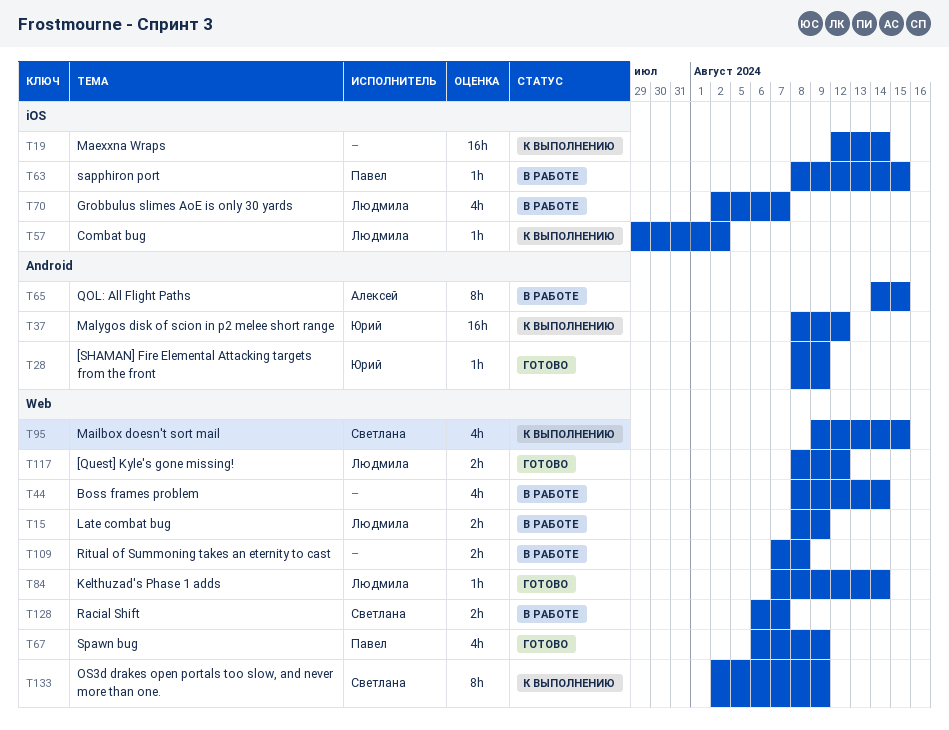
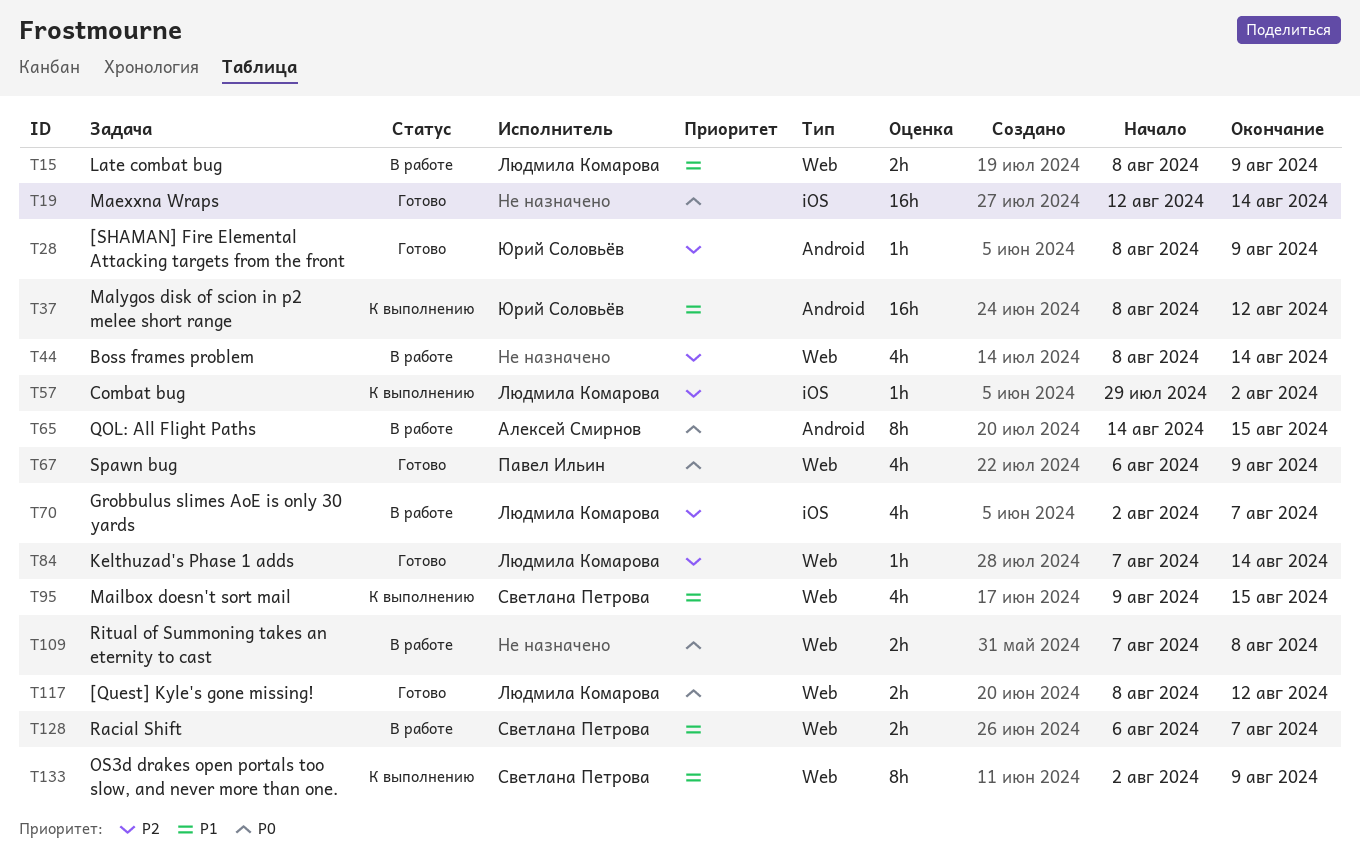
T19, status: К выполнению -> Готово
T63: present -> none

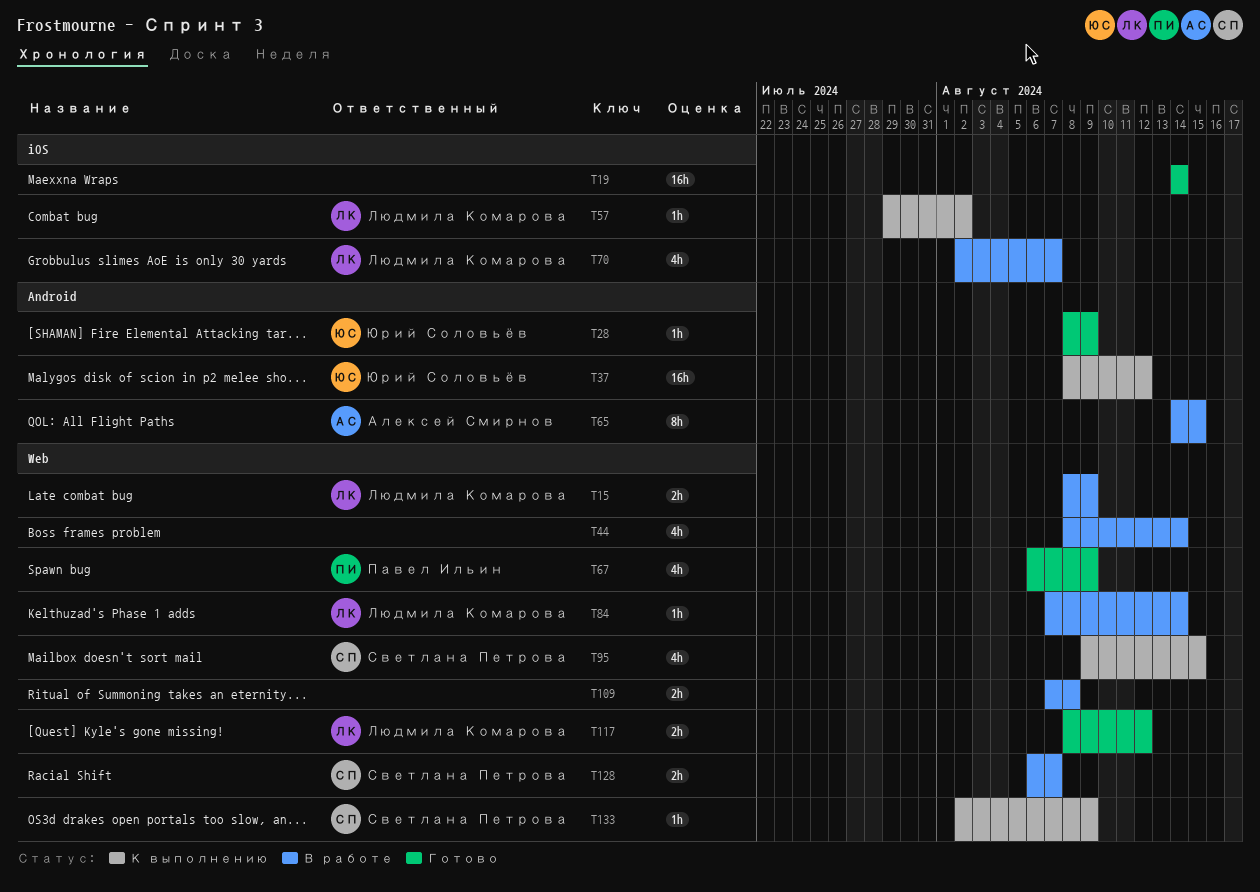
T19, start: Aug 12 -> Aug 14
T84, status: Готово -> В работе
T133, estimate: 8h -> 1h

